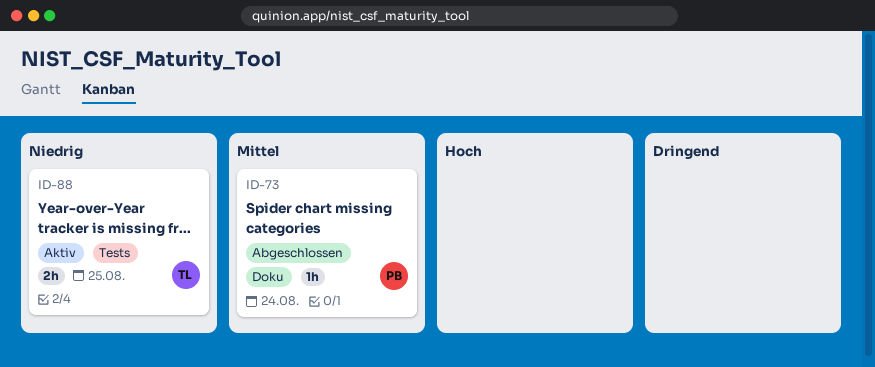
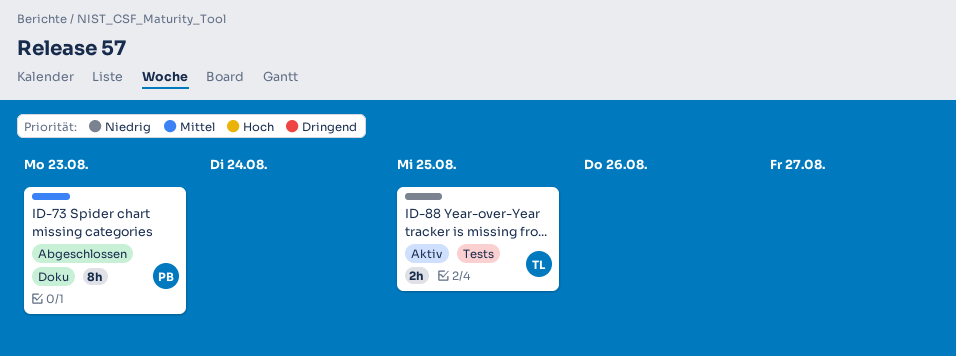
ID-73, estimate: 1h -> 8h
ID-73, due: Aug 24 -> Aug 23

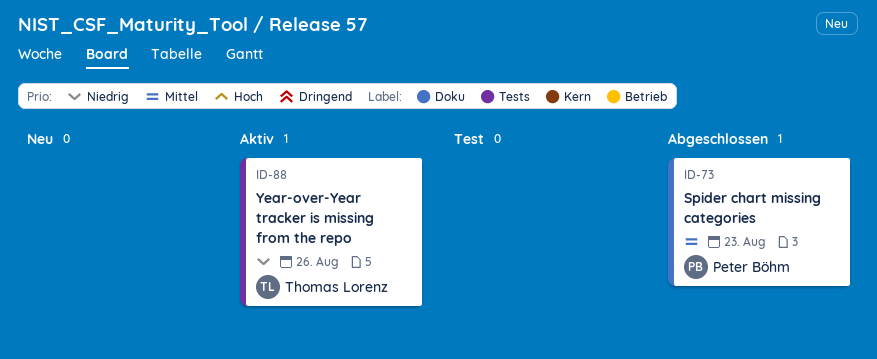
ID-88, due: Aug 25 -> Aug 26

